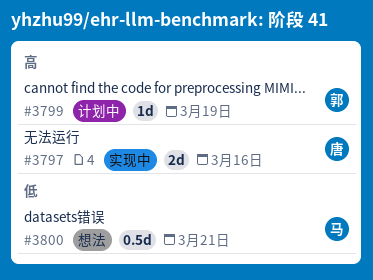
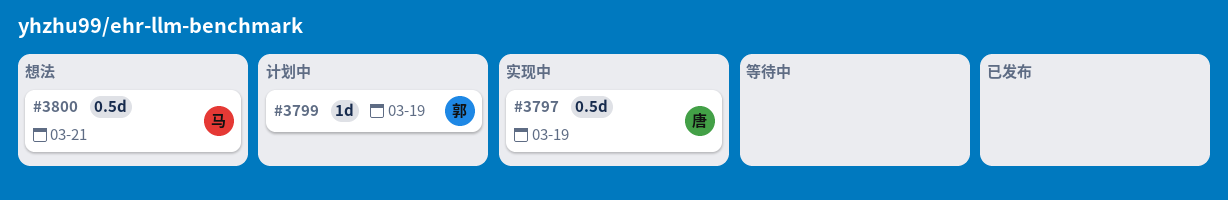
#3797, estimate: 2d -> 0.5d
#3797, due: Mar 16 -> Mar 19

